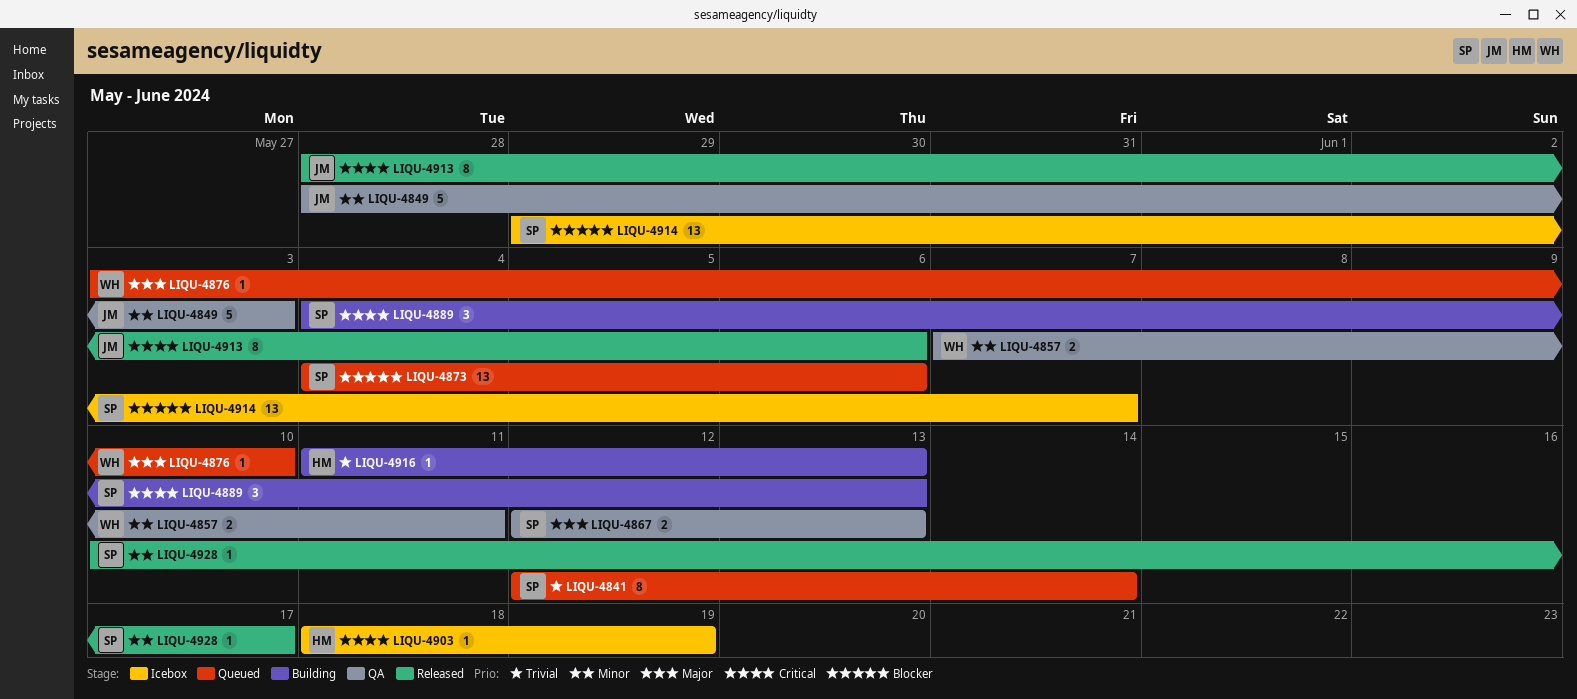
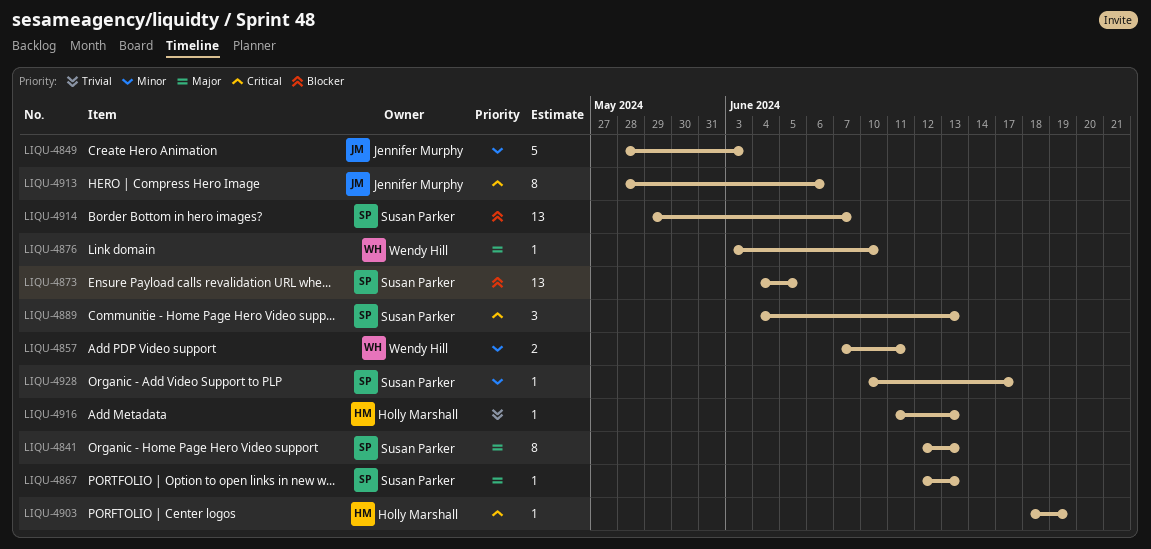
LIQU-4841, priority: Trivial -> Major
LIQU-4841, due: Jun 14 -> Jun 13
LIQU-4867, estimate: 2 -> 1
LIQU-4873, due: Jun 6 -> Jun 5

